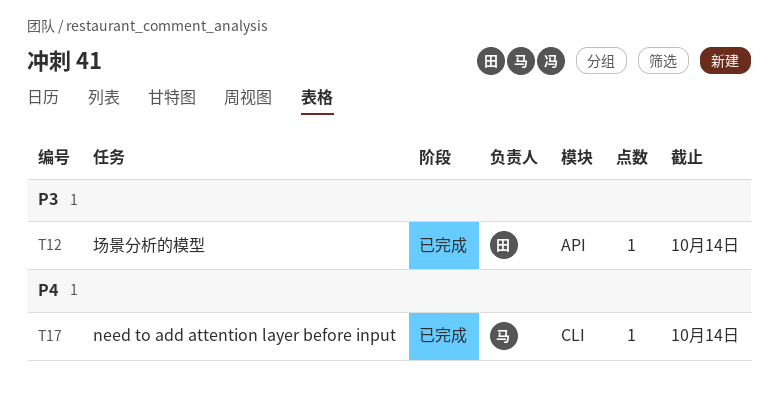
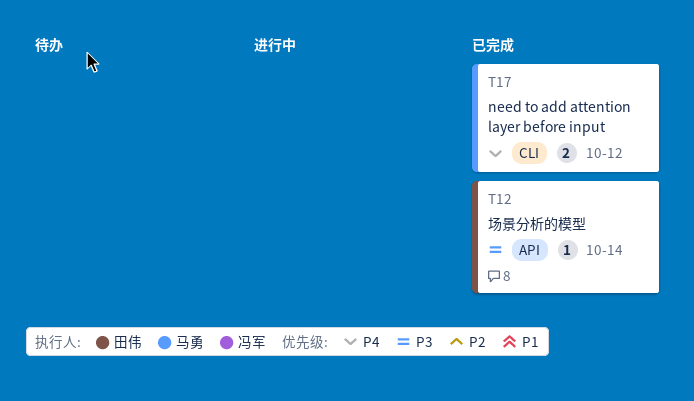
T17, estimate: 1 -> 2
T17, due: Oct 14 -> Oct 12

